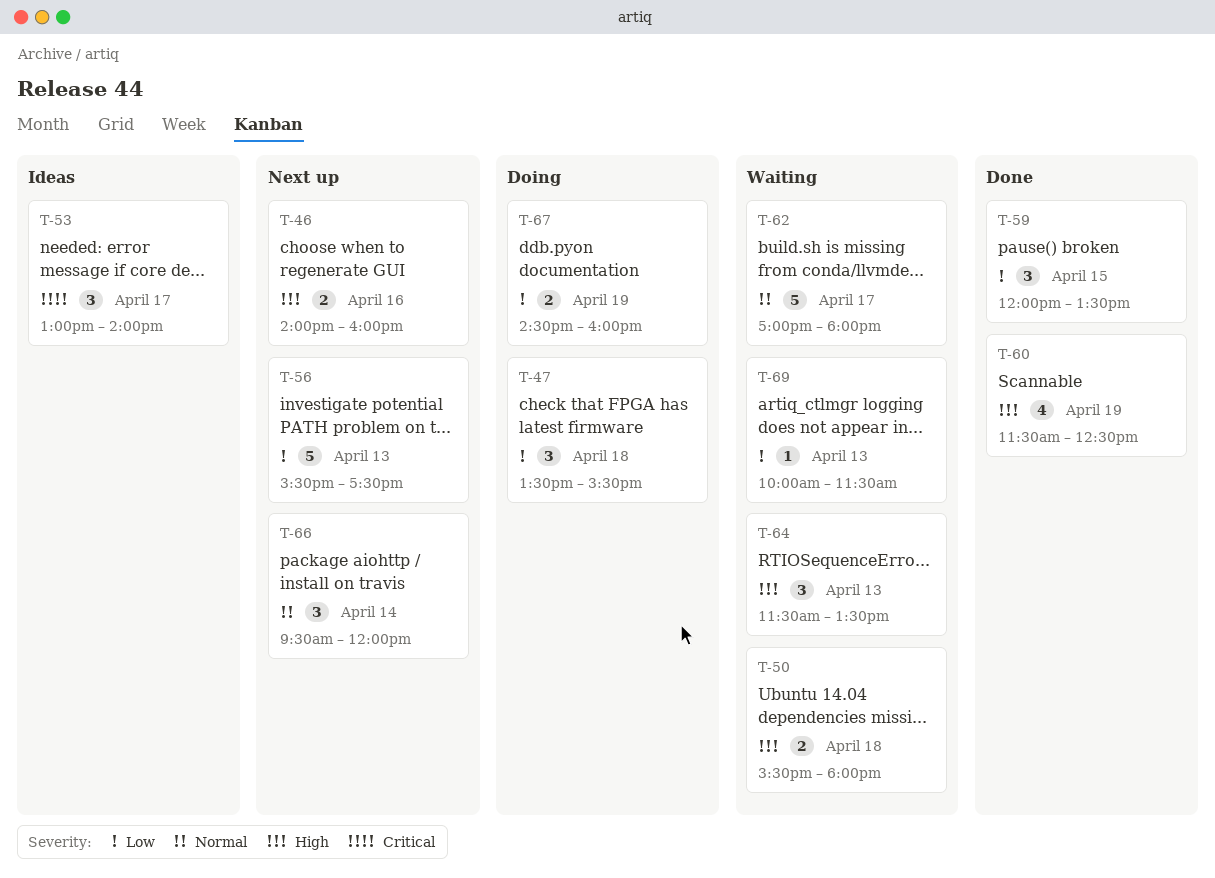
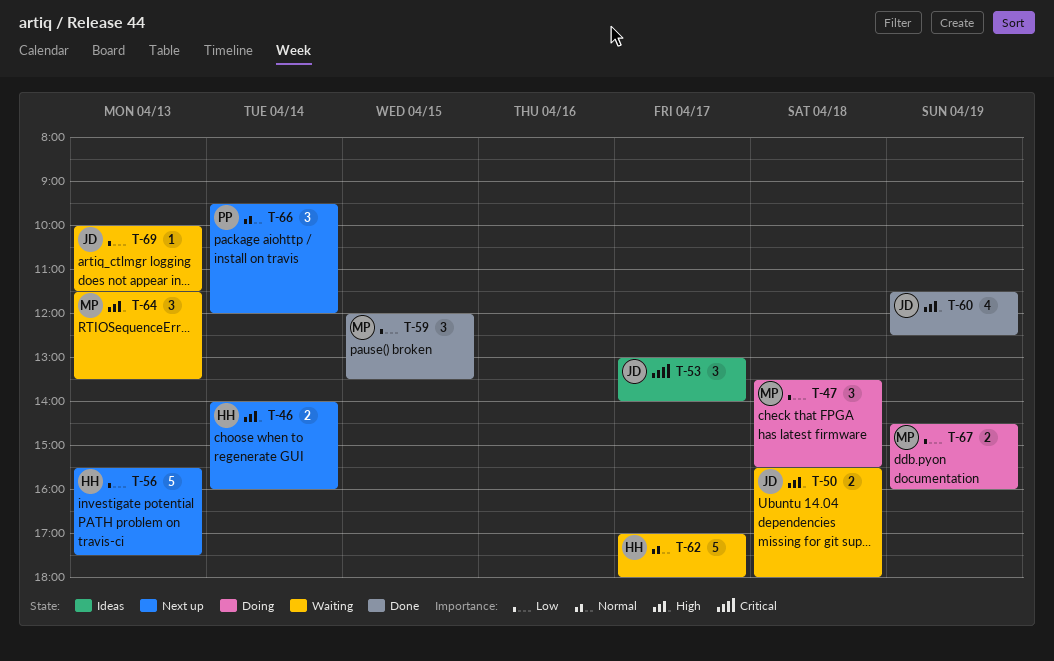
T-46, day: Apr 16 -> Apr 14

